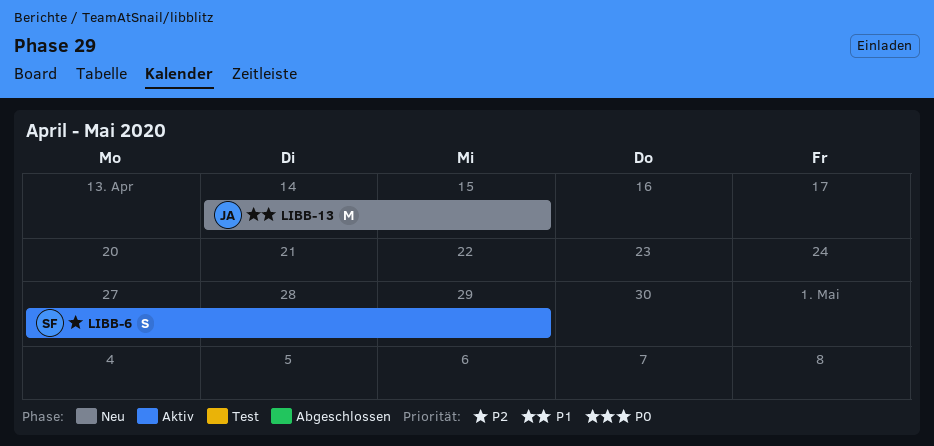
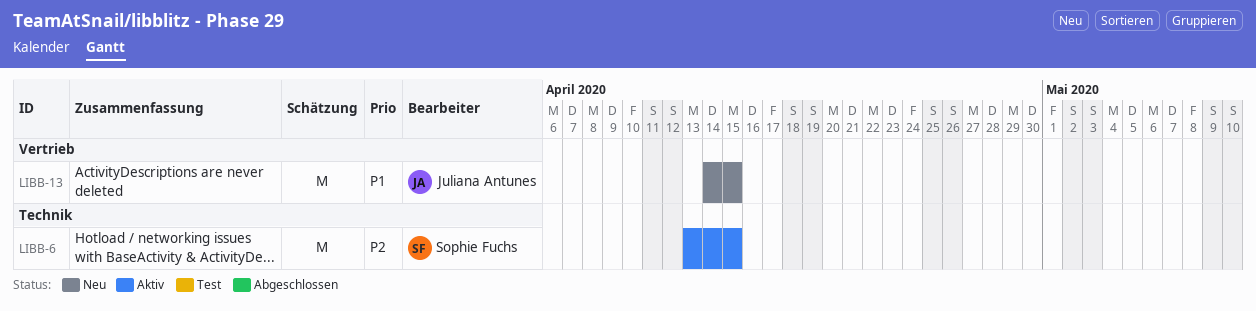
LIBB-6, estimate: S -> M
LIBB-6, start: Apr 27 -> Apr 13
LIBB-6, due: Apr 29 -> Apr 15

